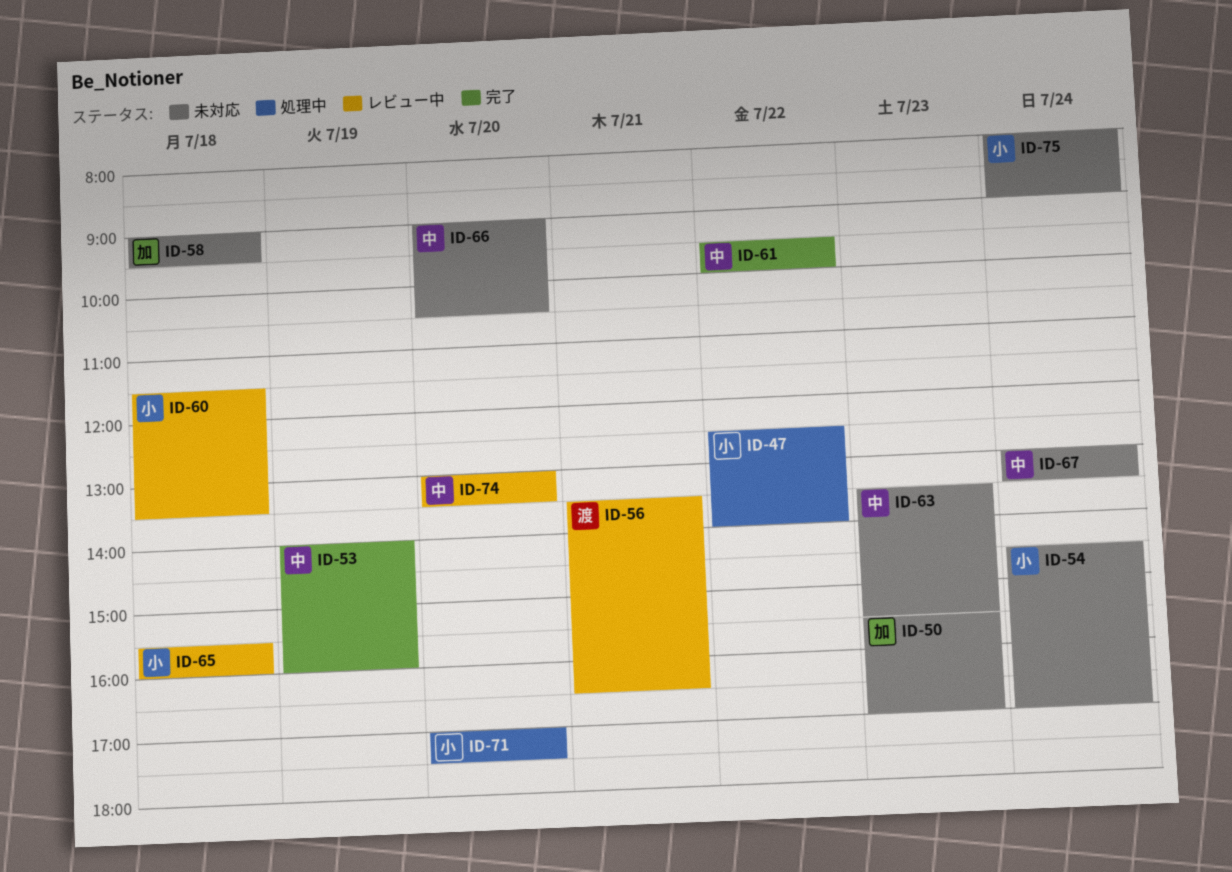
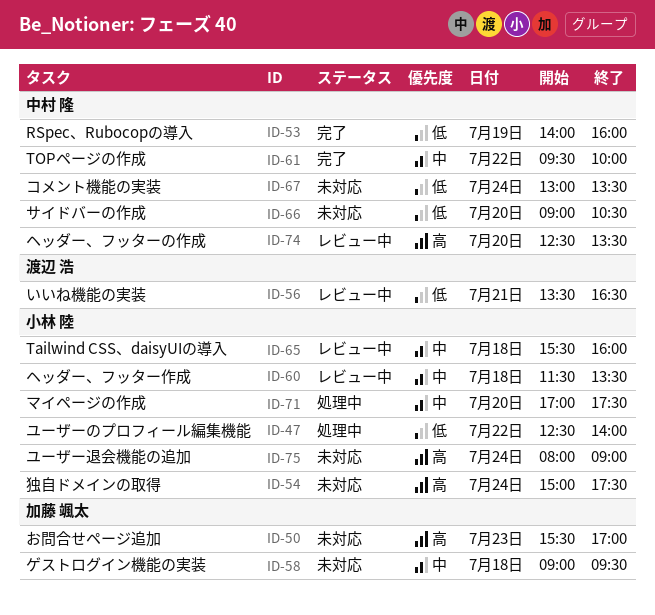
ID-54, begins: 14:30 -> 15:00
ID-54, ends: 17:00 -> 17:30
ID-63: present -> none
ID-74, begins: 13:00 -> 12:30

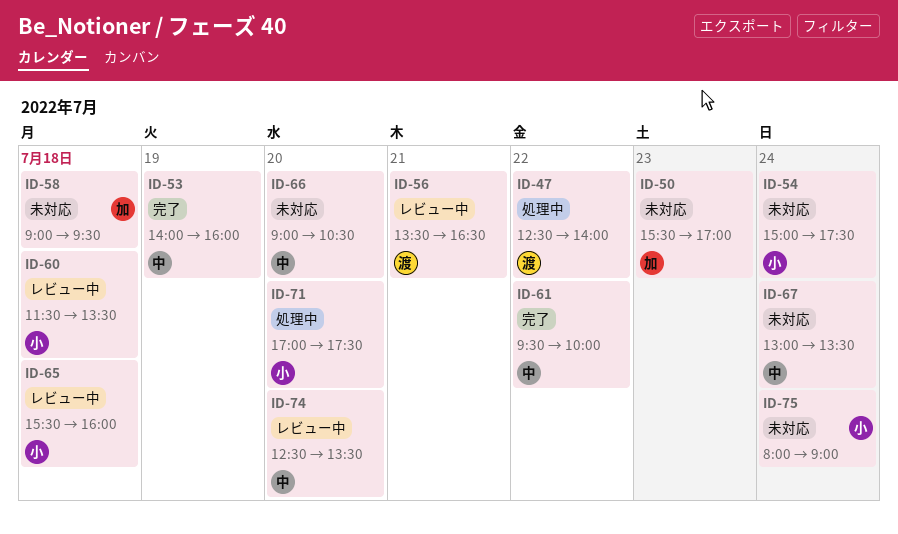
ID-47, owner: 小林 陸 -> 渡辺 浩

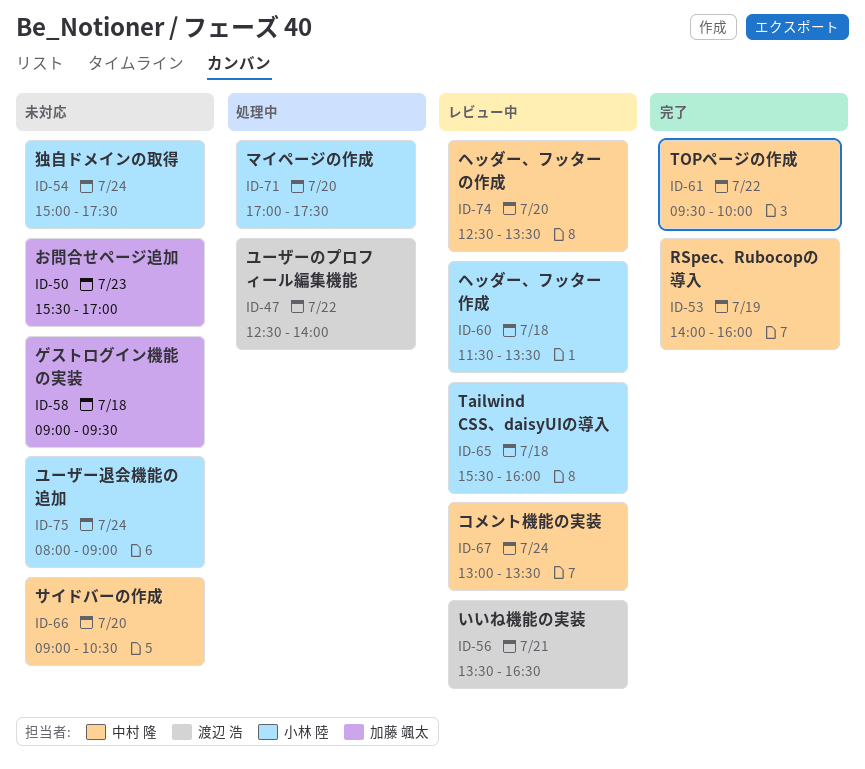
ID-67, status: 未対応 -> レビュー中

